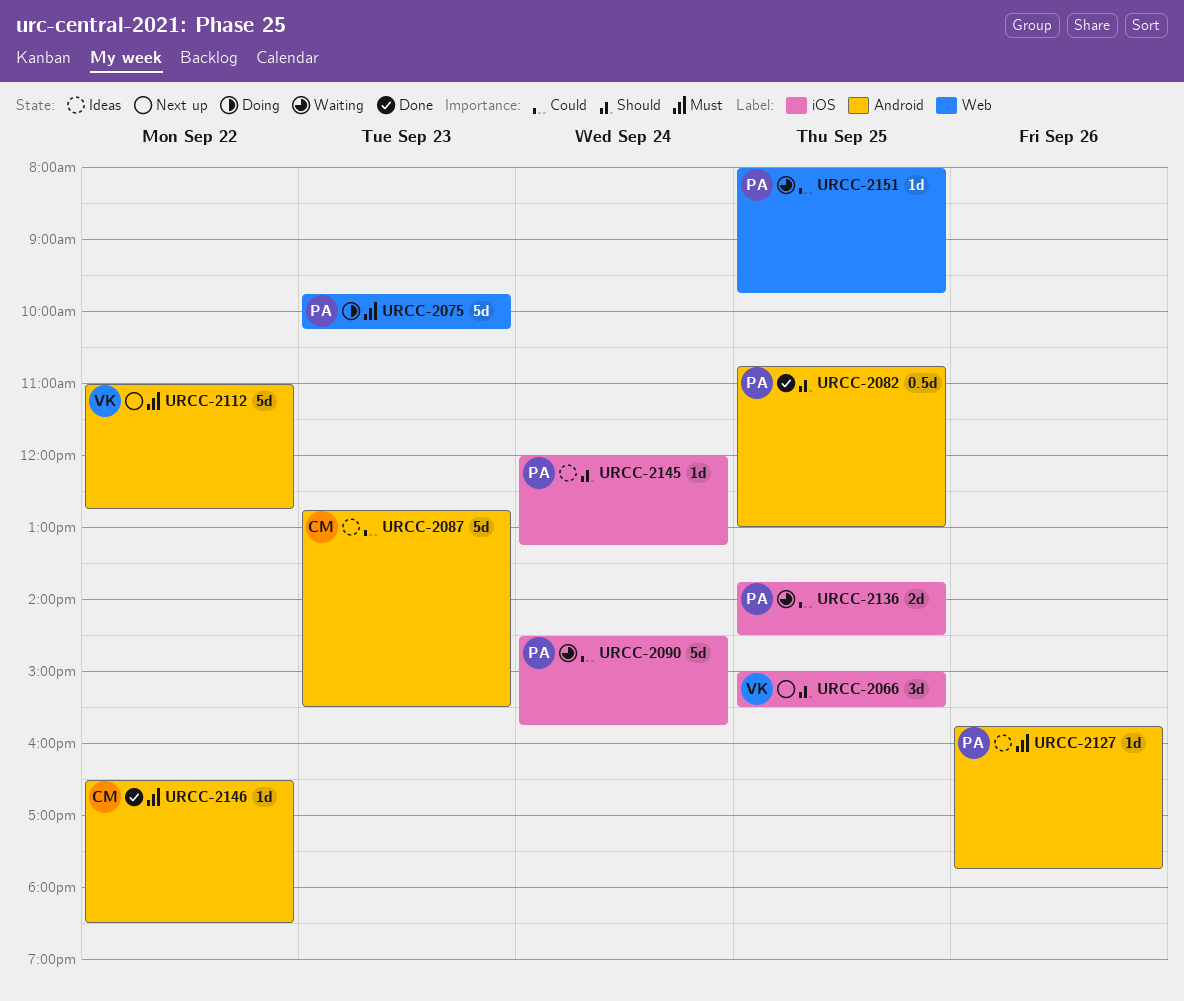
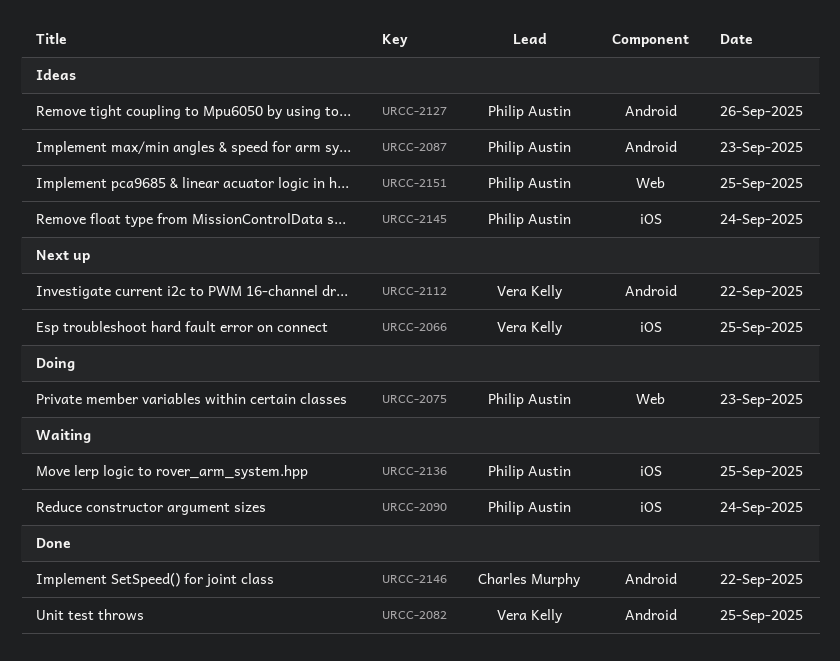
URCC-2082, owner: Philip Austin -> Vera Kelly
URCC-2087, owner: Charles Murphy -> Philip Austin
URCC-2151, status: Waiting -> Ideas

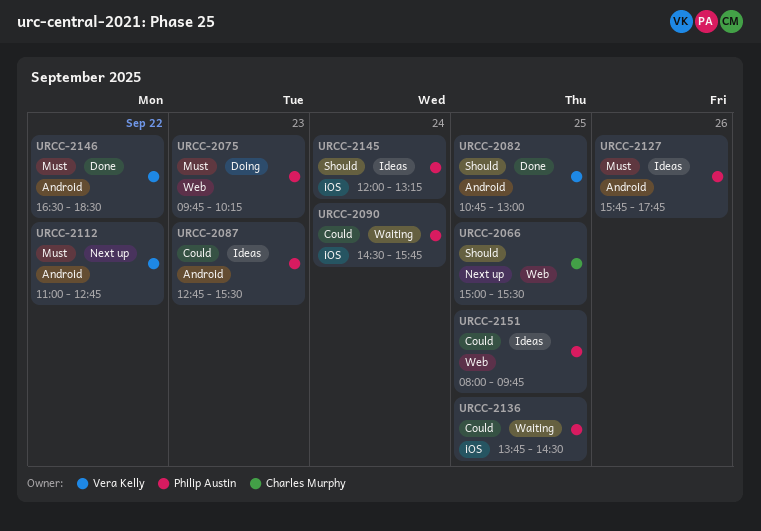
URCC-2066, owner: Vera Kelly -> Charles Murphy
URCC-2066, label: iOS -> Web
URCC-2146, owner: Charles Murphy -> Vera Kelly

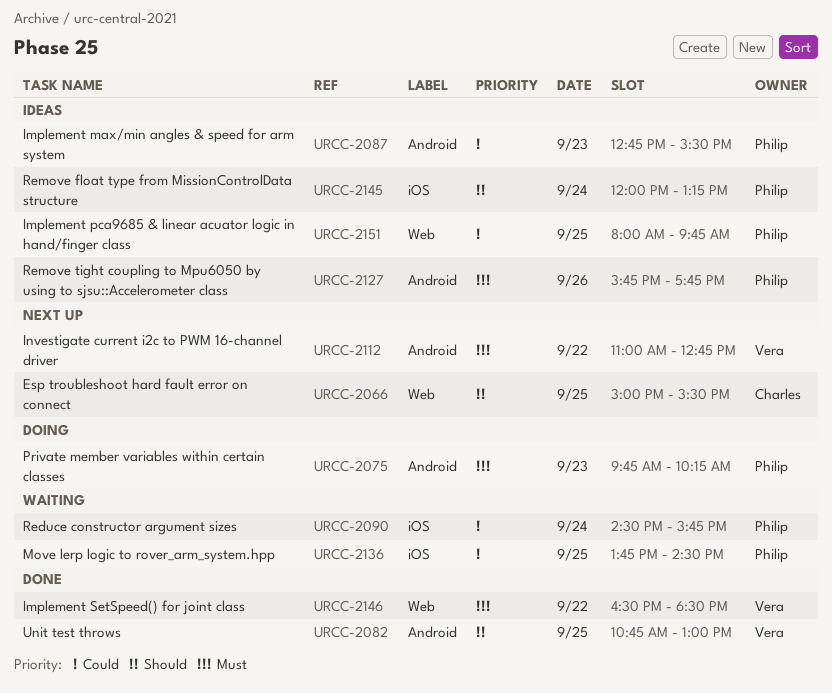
URCC-2075, label: Web -> Android
URCC-2146, label: Android -> Web

